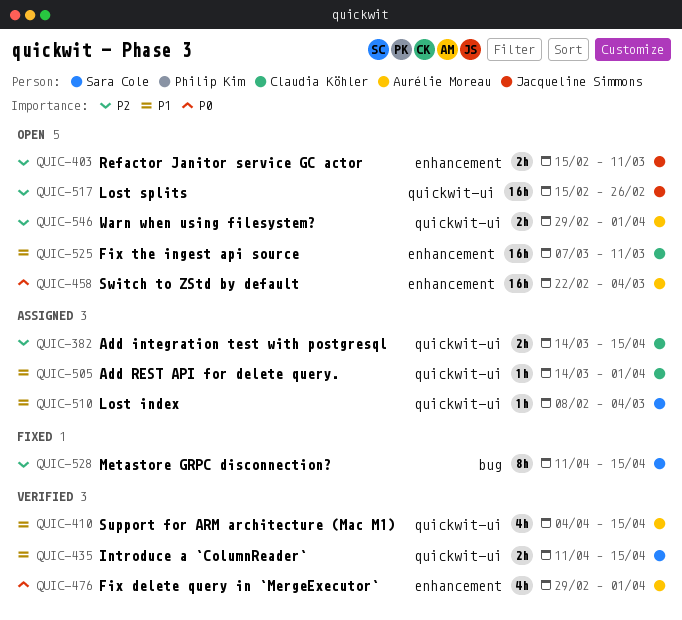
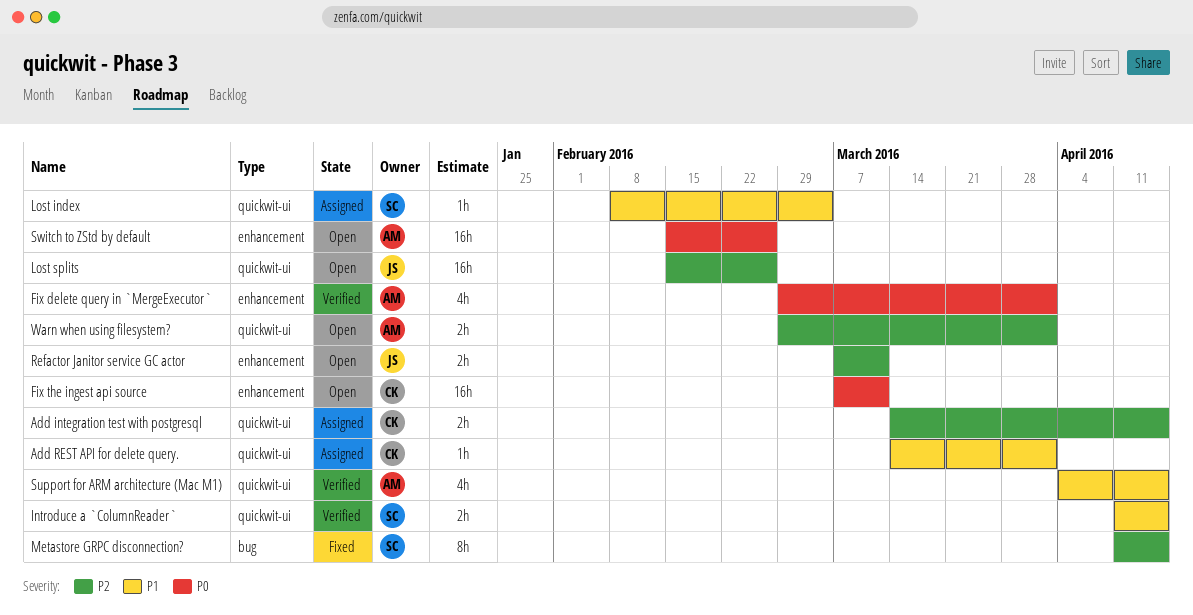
Fix the ingest api source, priority: P1 -> P0
Refactor Janitor service GC actor, start: Feb 15 -> Mar 7
Switch to ZStd by default, start: Feb 22 -> Feb 15
Switch to ZStd by default, due: Mar 4 -> Feb 26

